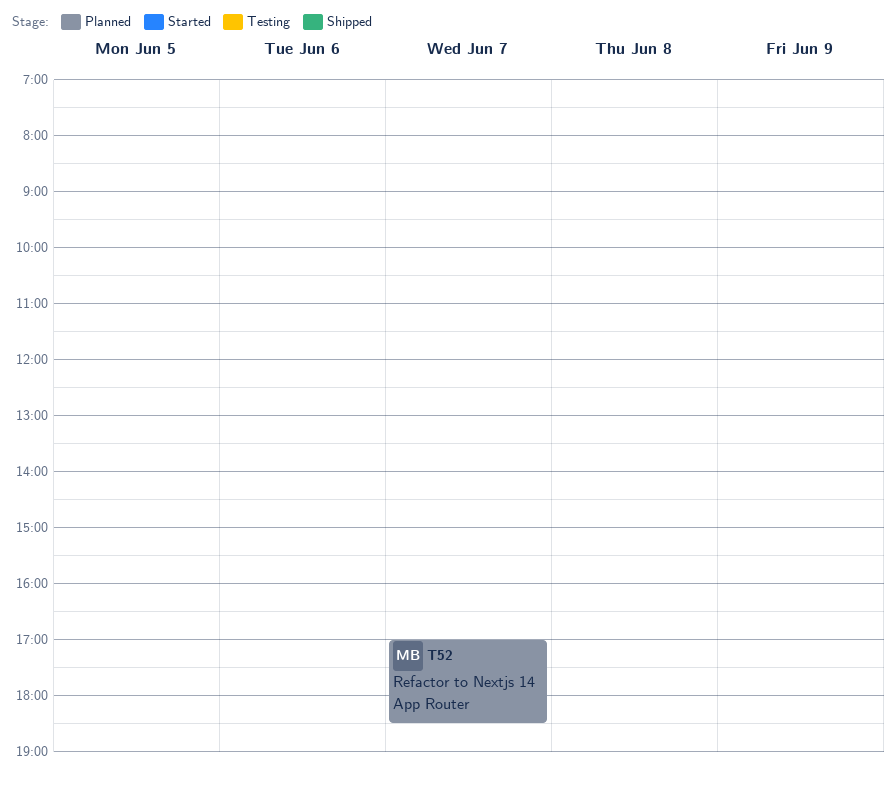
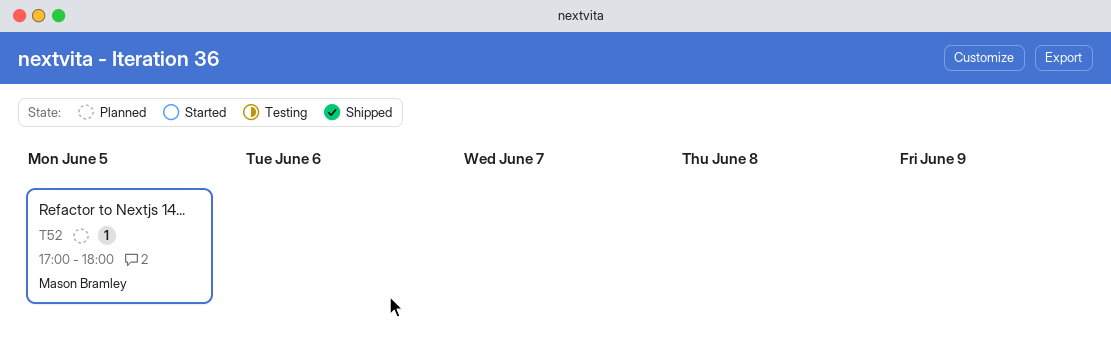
T52, day: Jun 7 -> Jun 5
T52, ends: 18:30 -> 18:00

